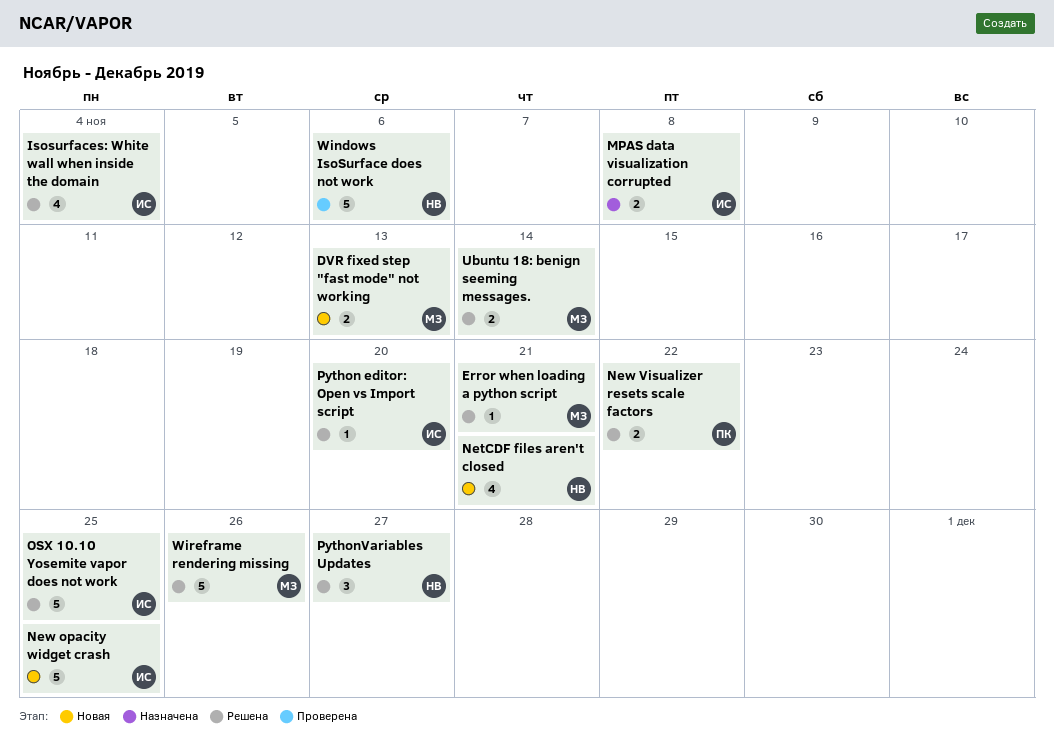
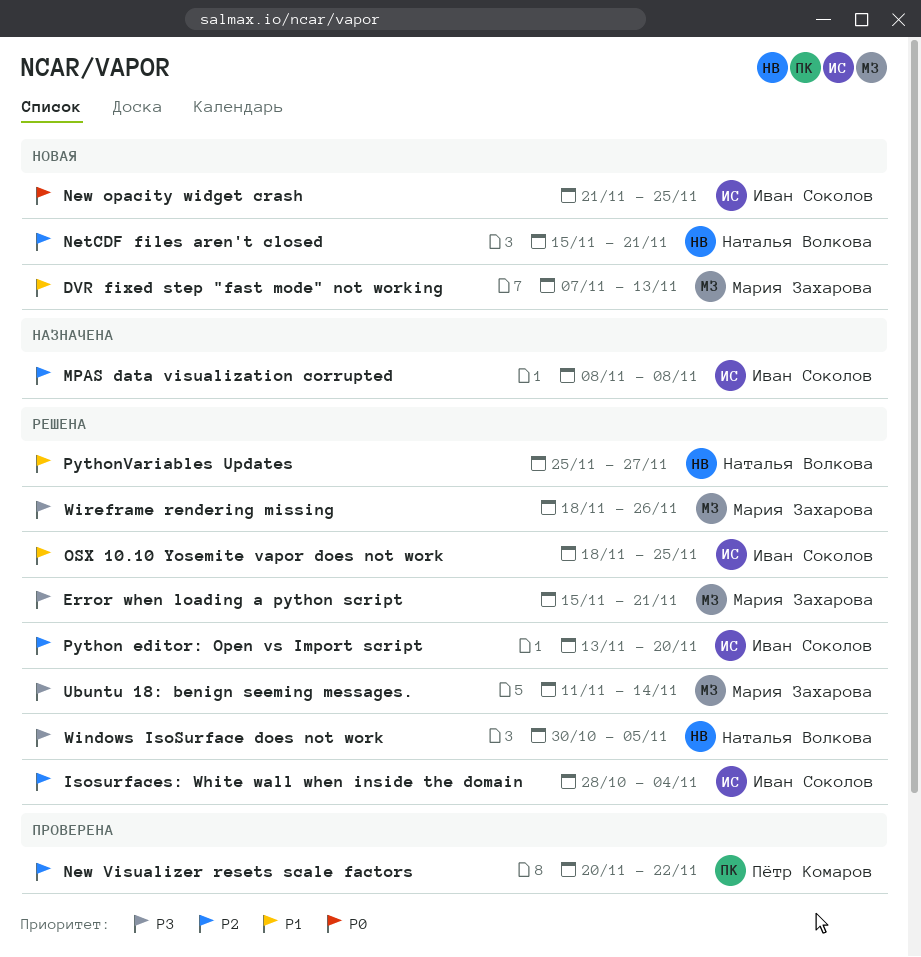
New Visualizer resets scale factors, status: Решена -> Проверена
Windows IsoSurface does not work, status: Проверена -> Решена
Windows IsoSurface does not work, due: Nov 6 -> Nov 5

